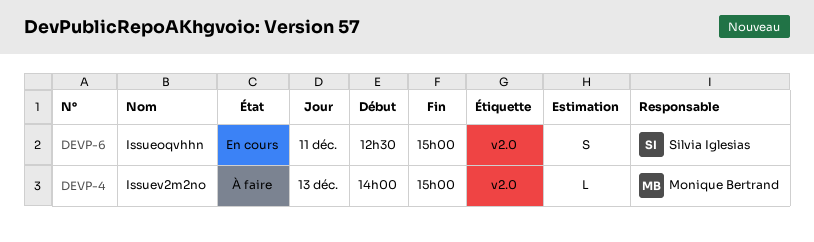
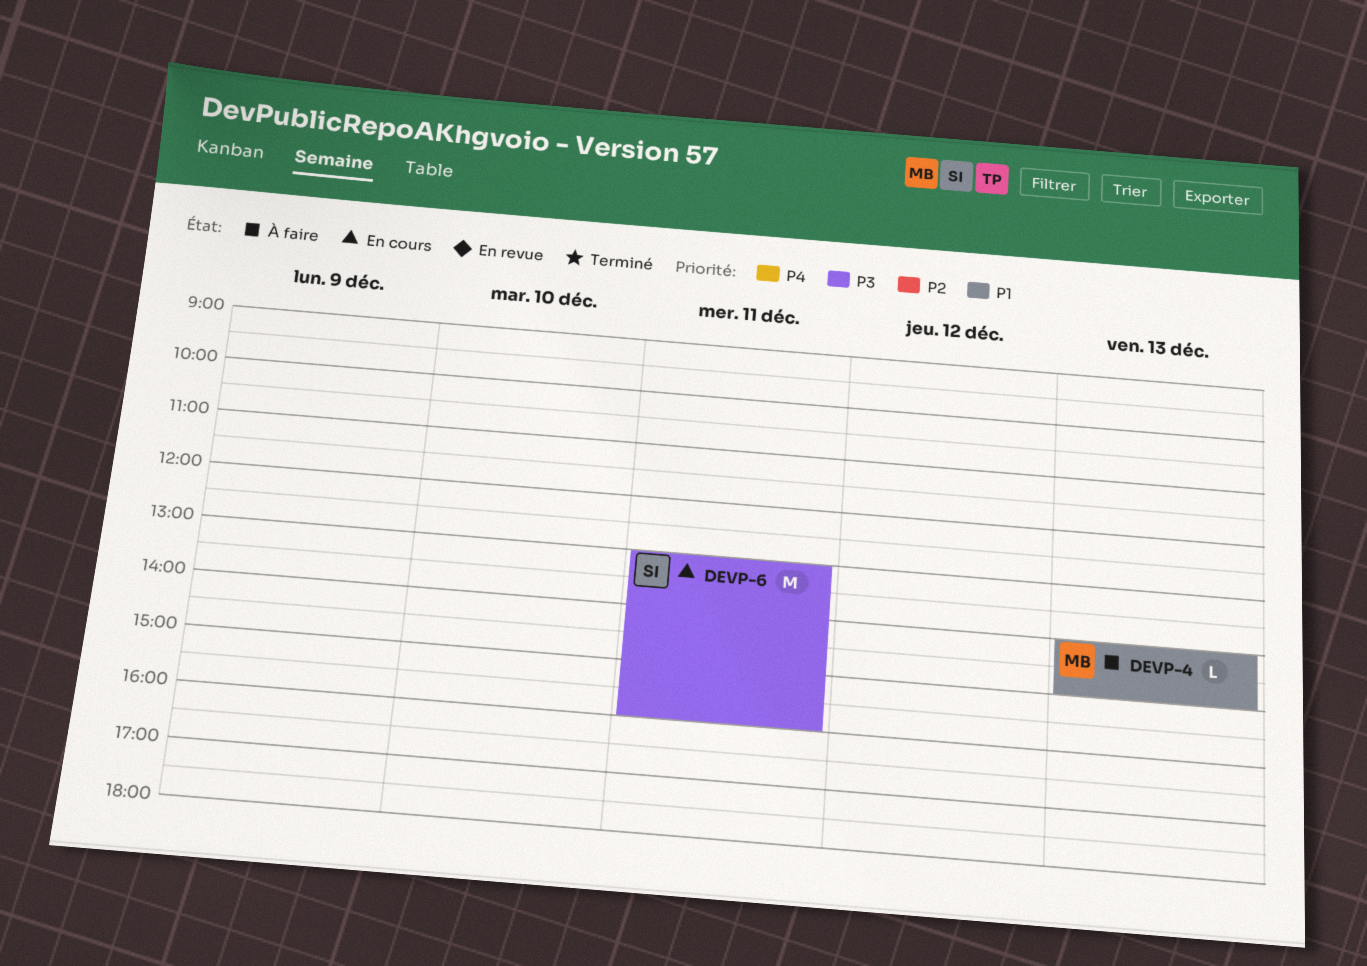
DEVP-6, estimate: S -> M
DEVP-6, begins: 12:30 -> 13:00
DEVP-6, ends: 15:00 -> 16:00

